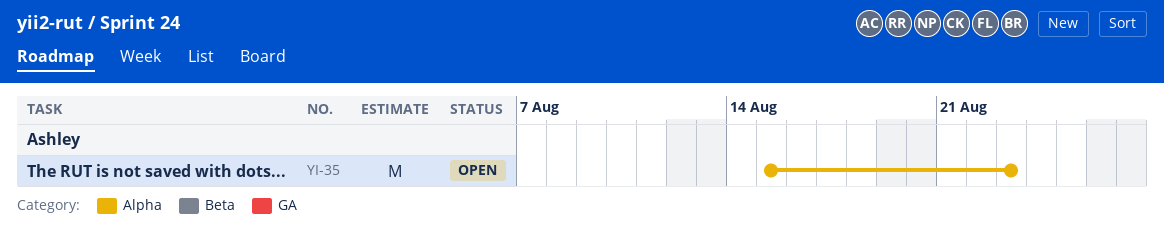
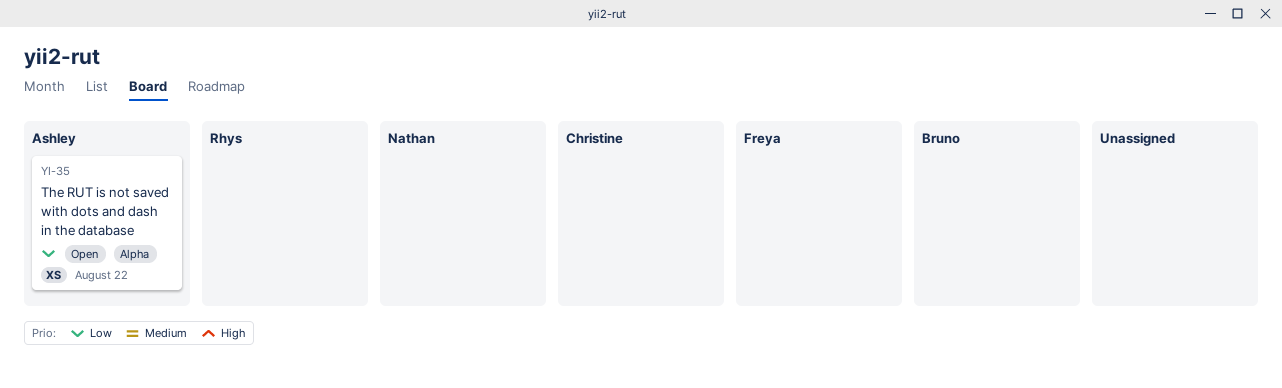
YI-35, estimate: M -> XS
YI-35, due: Aug 23 -> Aug 22

